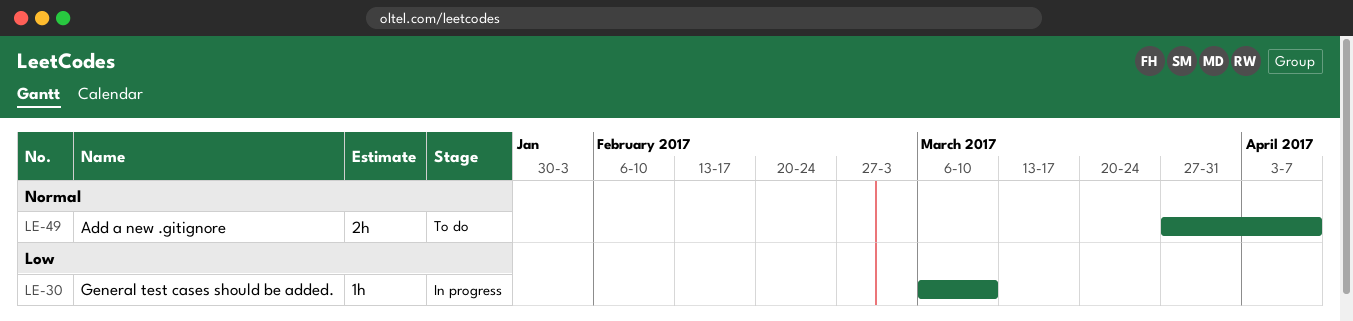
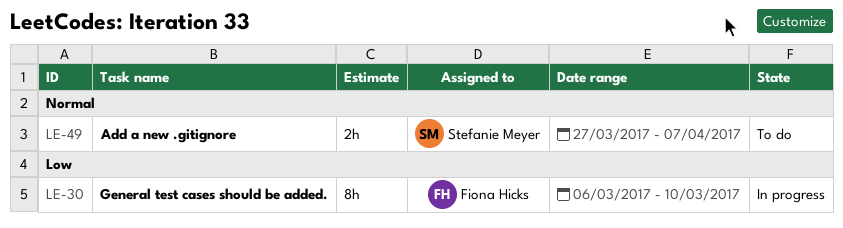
LE-30, estimate: 1h -> 8h

